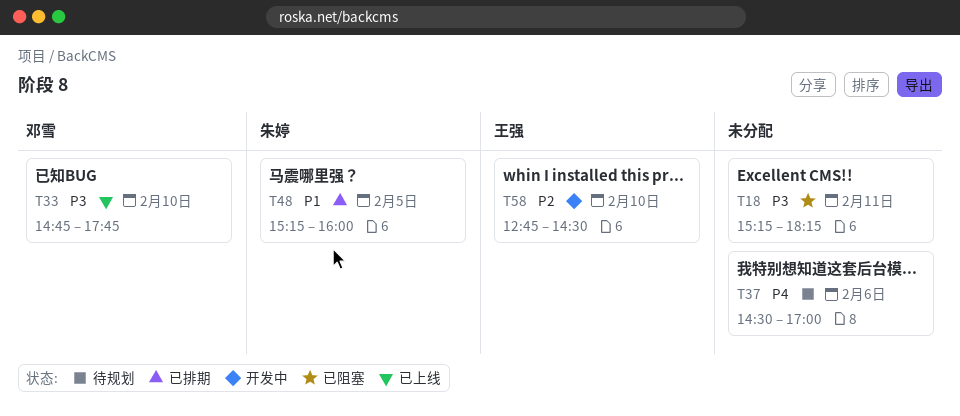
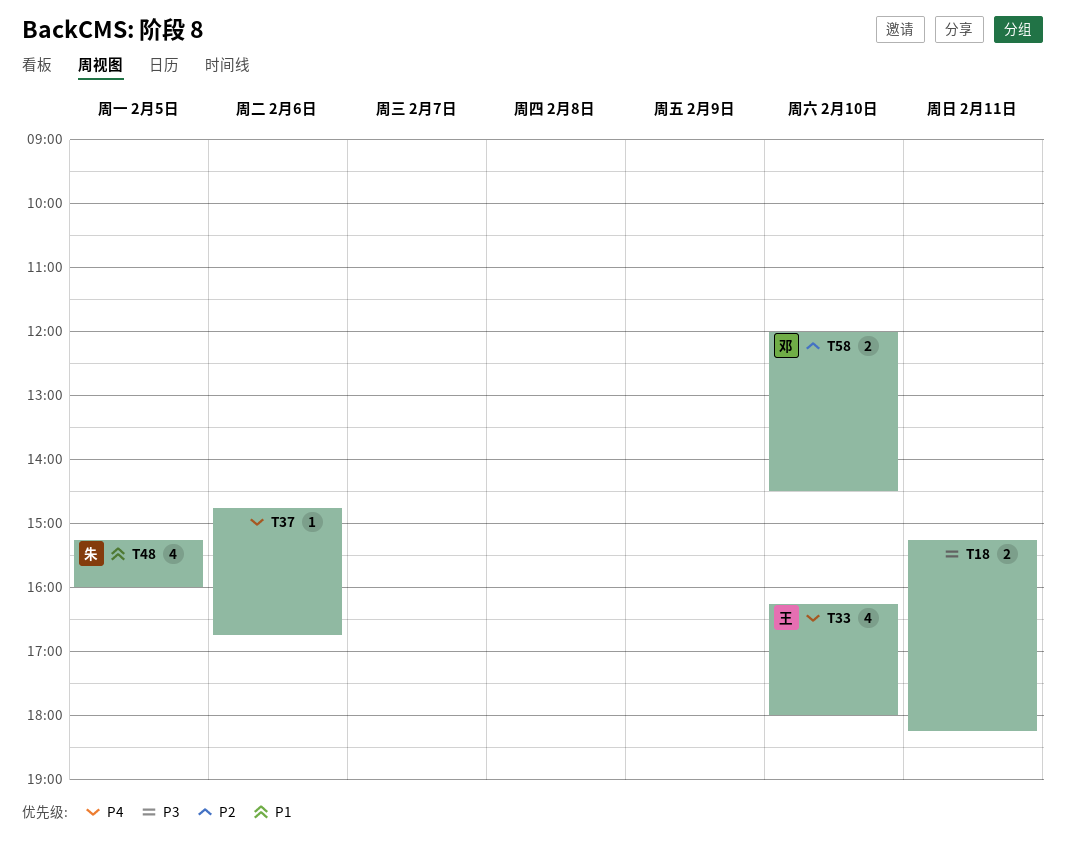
T33, owner: 邓雪 -> 王强
T33, priority: P3 -> P4
T33, begins: 14:45 -> 16:15
T33, ends: 17:45 -> 18:00
T37, begins: 14:30 -> 14:45
T37, ends: 17:00 -> 16:45
T58, owner: 王强 -> 邓雪
T58, begins: 12:45 -> 12:00

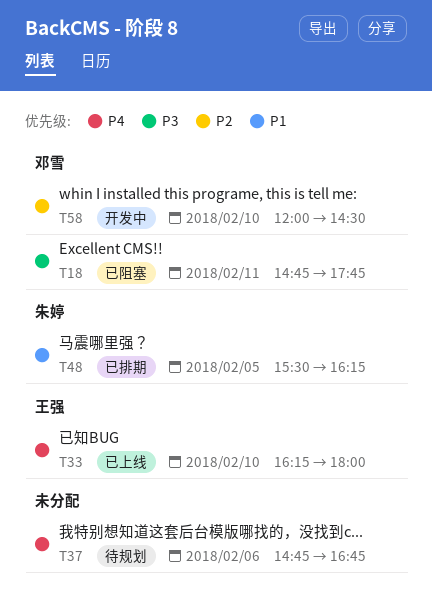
T18, owner: none -> 邓雪
T18, begins: 15:15 -> 14:45
T18, ends: 18:15 -> 17:45
T48, begins: 15:15 -> 15:30
T48, ends: 16:00 -> 16:15

